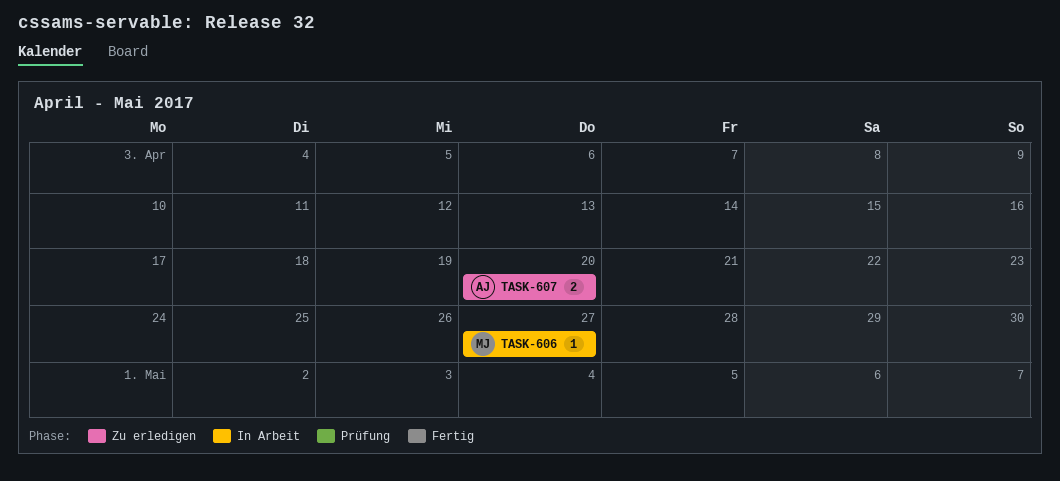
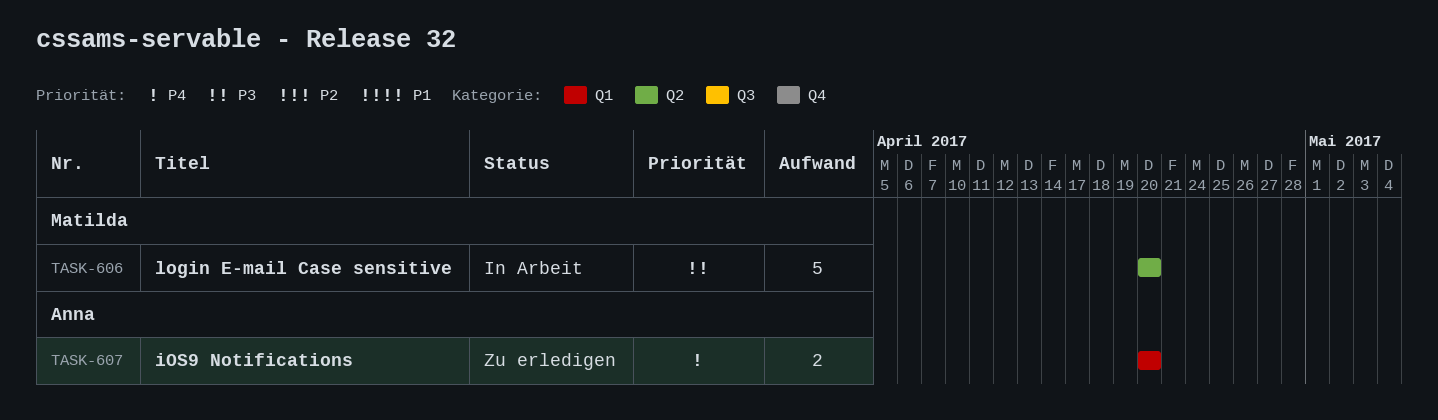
TASK-606, estimate: 1 -> 5
TASK-606, start: Apr 27 -> Apr 20
TASK-606, due: Apr 27 -> Apr 20

